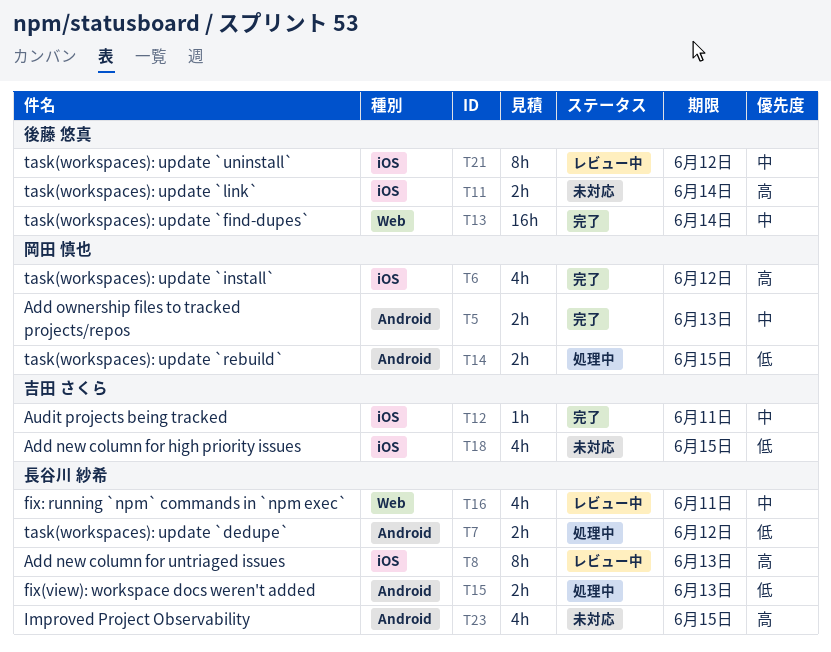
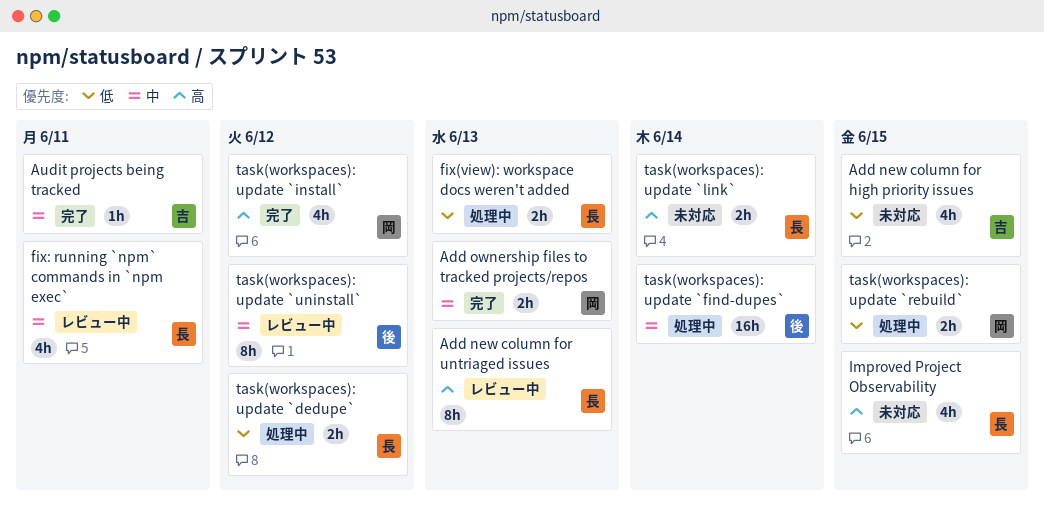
task(workspaces): update `find-dupes`, status: 完了 -> 処理中
task(workspaces): update `link`, owner: 後藤 悠真 -> 長谷川 紗希

